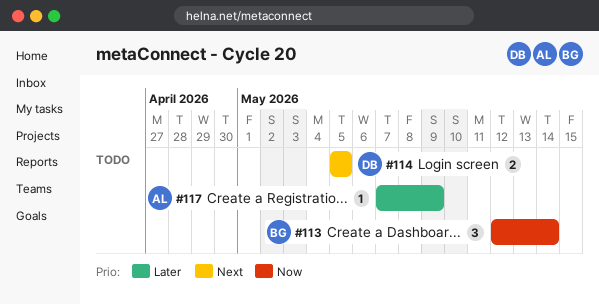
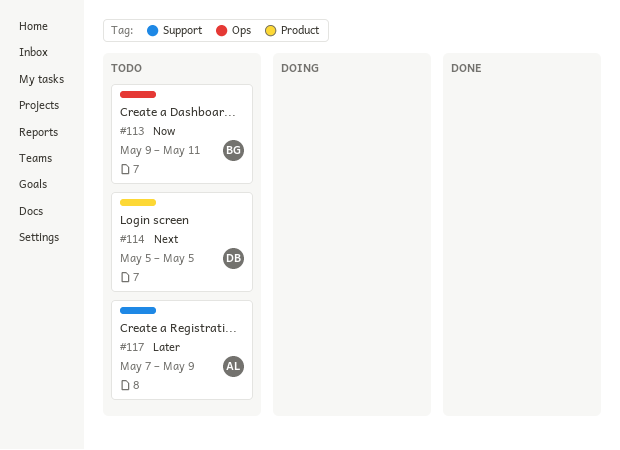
#113, start: May 12 -> May 9
#113, due: May 14 -> May 11

